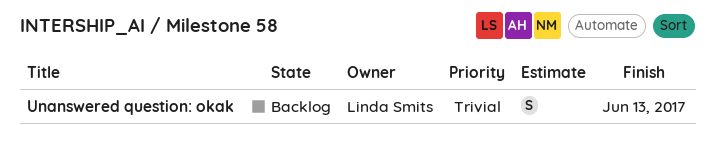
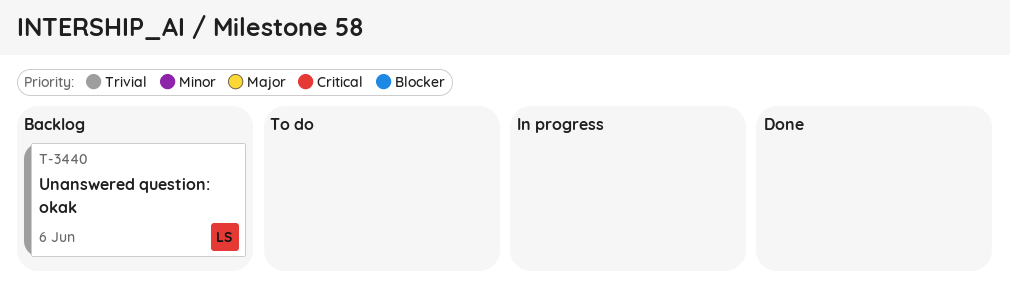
Unanswered question: okak, due: Jun 13 -> Jun 6

